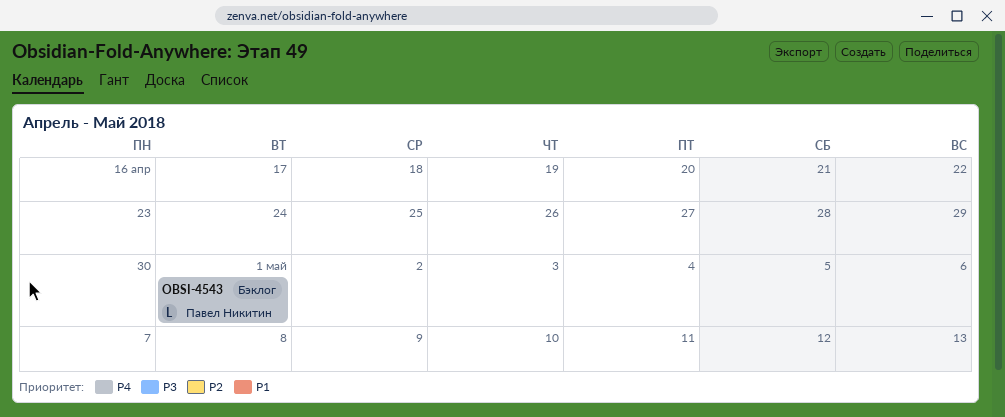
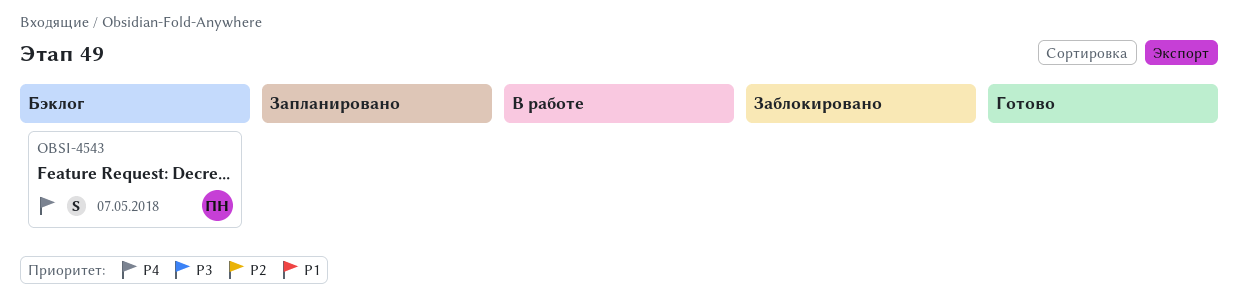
OBSI-4543, estimate: L -> S
OBSI-4543, due: May 1 -> May 7

